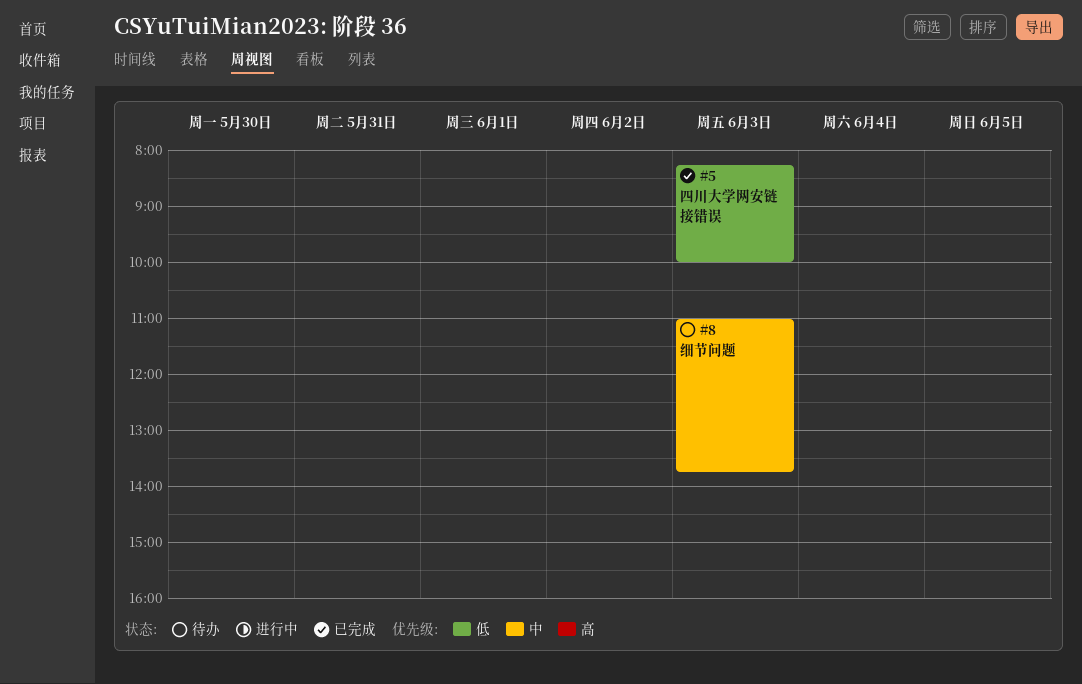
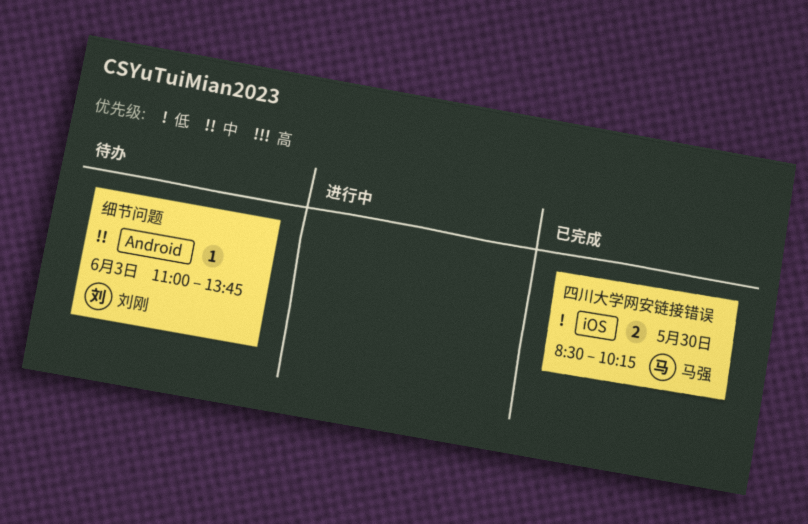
四川大学网安链接错误, day: Jun 3 -> May 30
四川大学网安链接错误, begins: 08:15 -> 08:30
四川大学网安链接错误, ends: 10:00 -> 10:15

